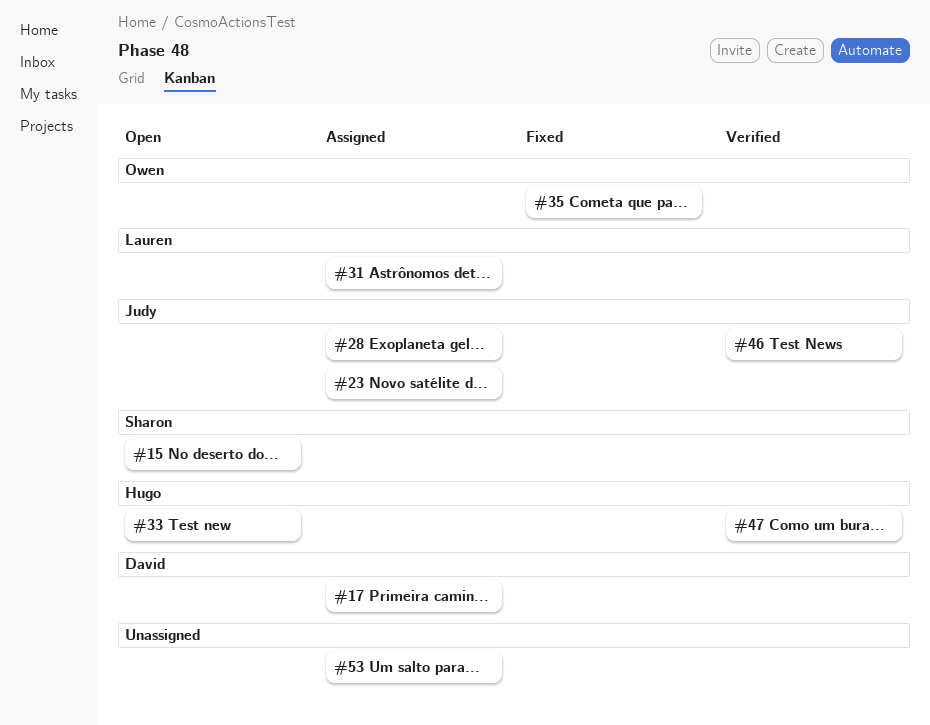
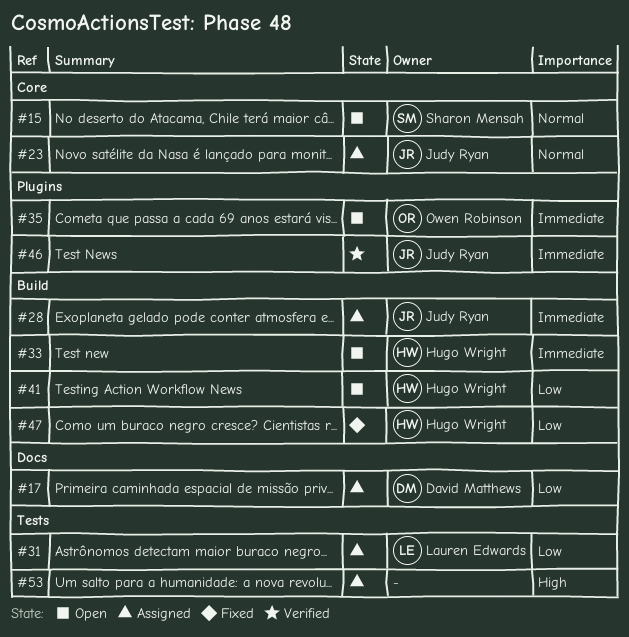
#35, status: Fixed -> Open
#41: none -> present
#47, status: Verified -> Fixed

